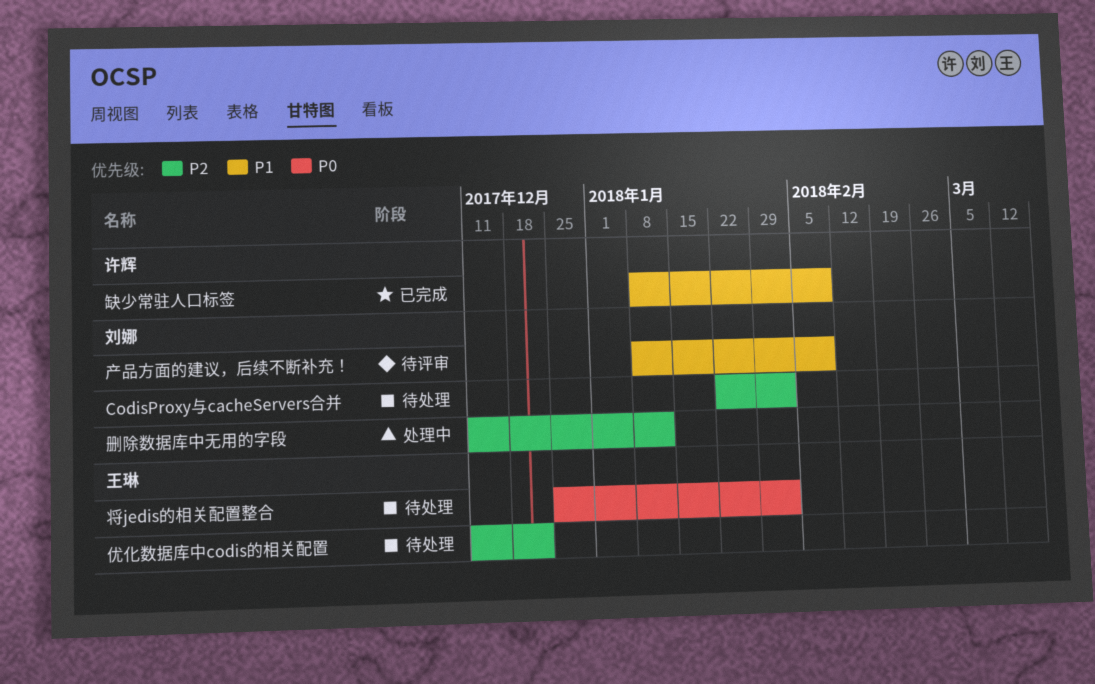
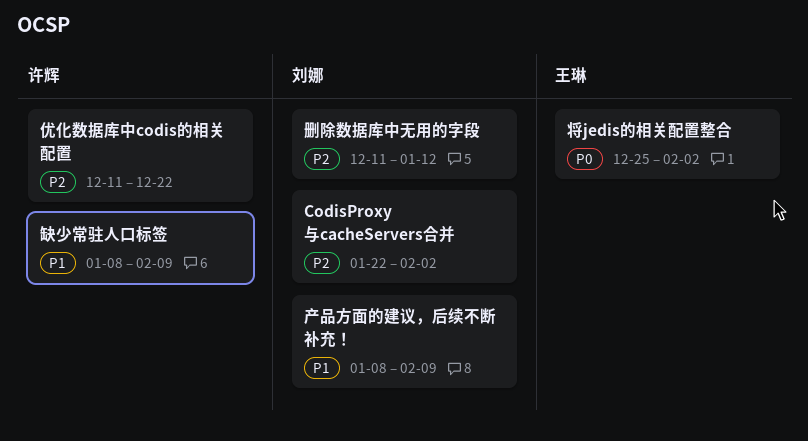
优化数据库中codis的相关配置, owner: 王琳 -> 许辉

